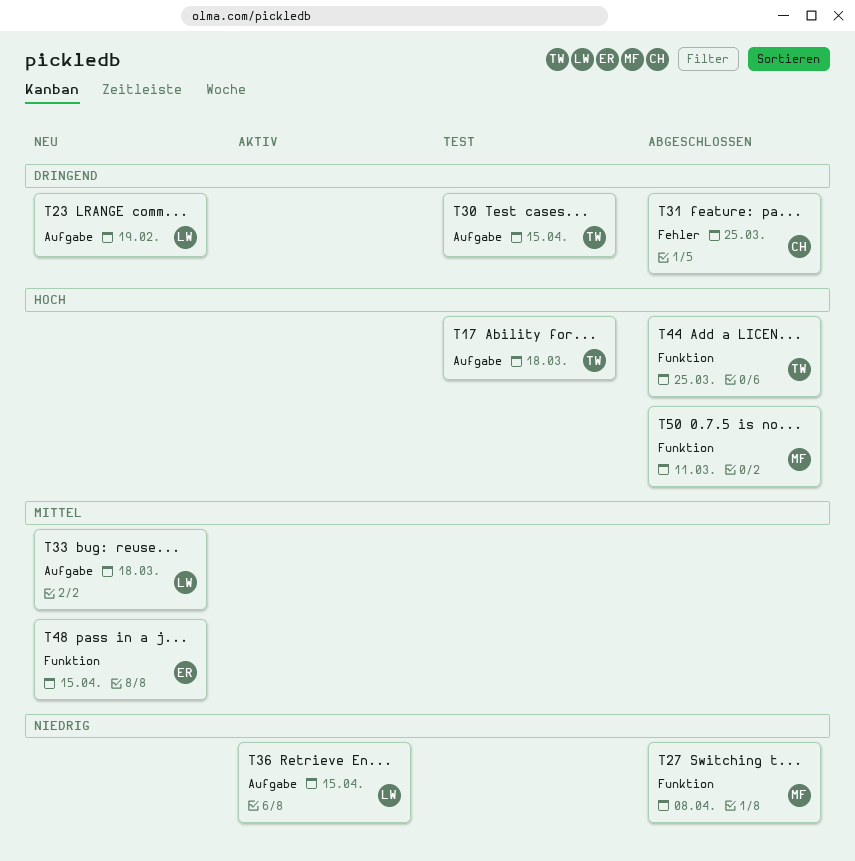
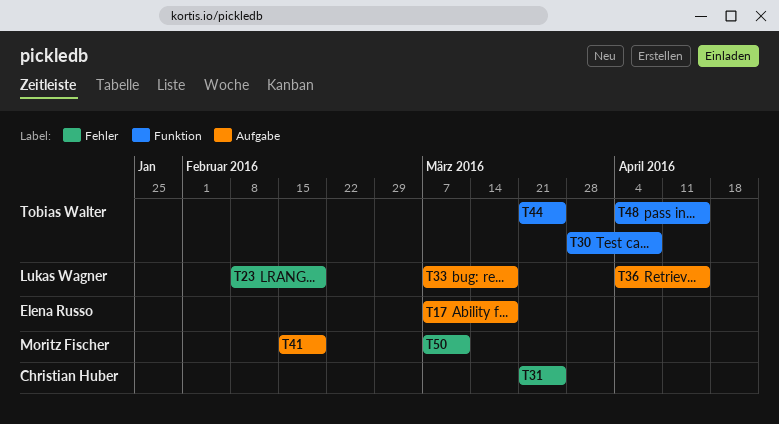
T17, owner: Tobias Walter -> Elena Russo
T23, label: Aufgabe -> Fehler
T27: present -> none
T30, label: Aufgabe -> Funktion
T30, due: Apr 15 -> Apr 8
T41: none -> present
T48, owner: Elena Russo -> Tobias Walter
T50, label: Funktion -> Fehler

